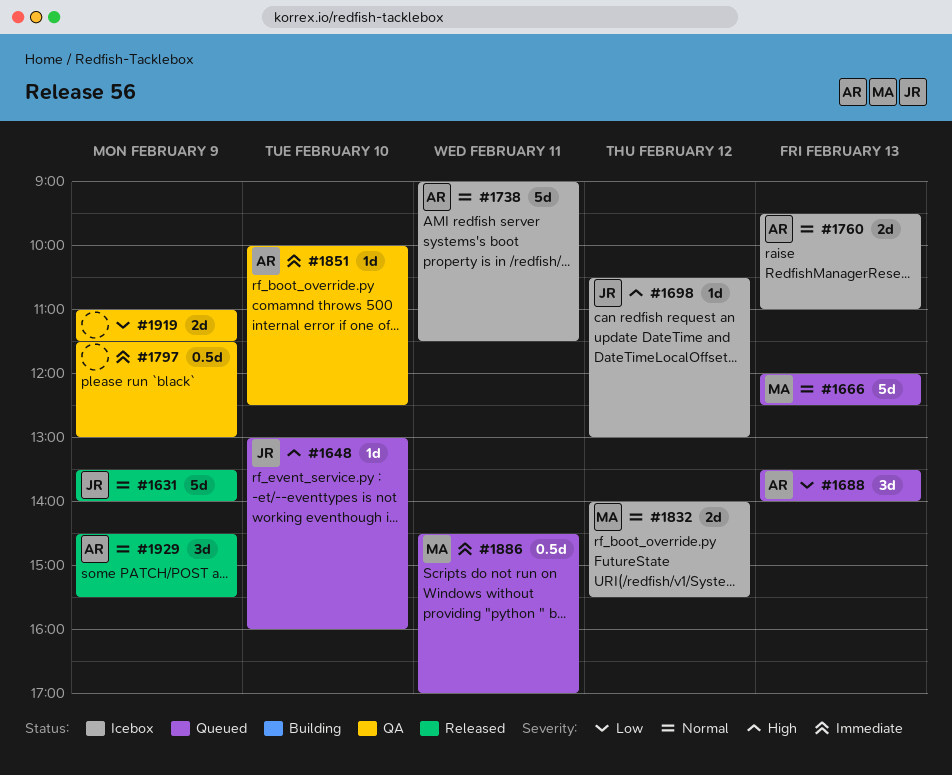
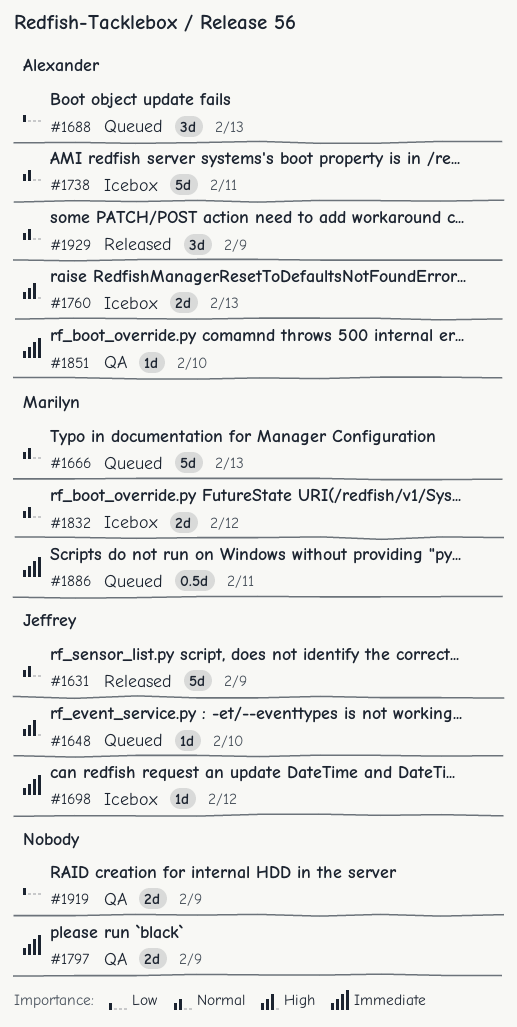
#1698, priority: High -> Immediate
#1760, priority: Normal -> High
#1797, estimate: 0.5d -> 2d

